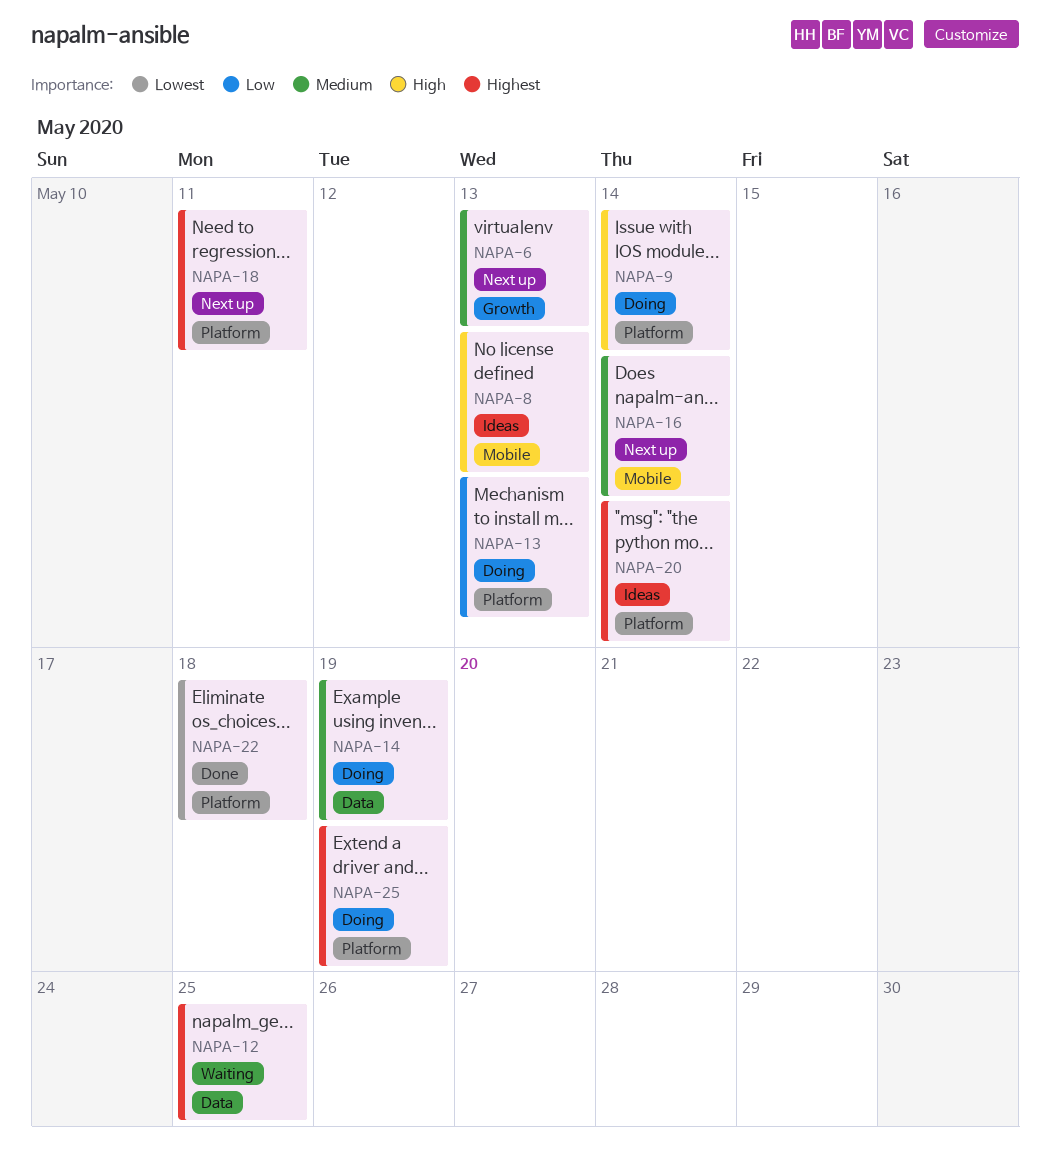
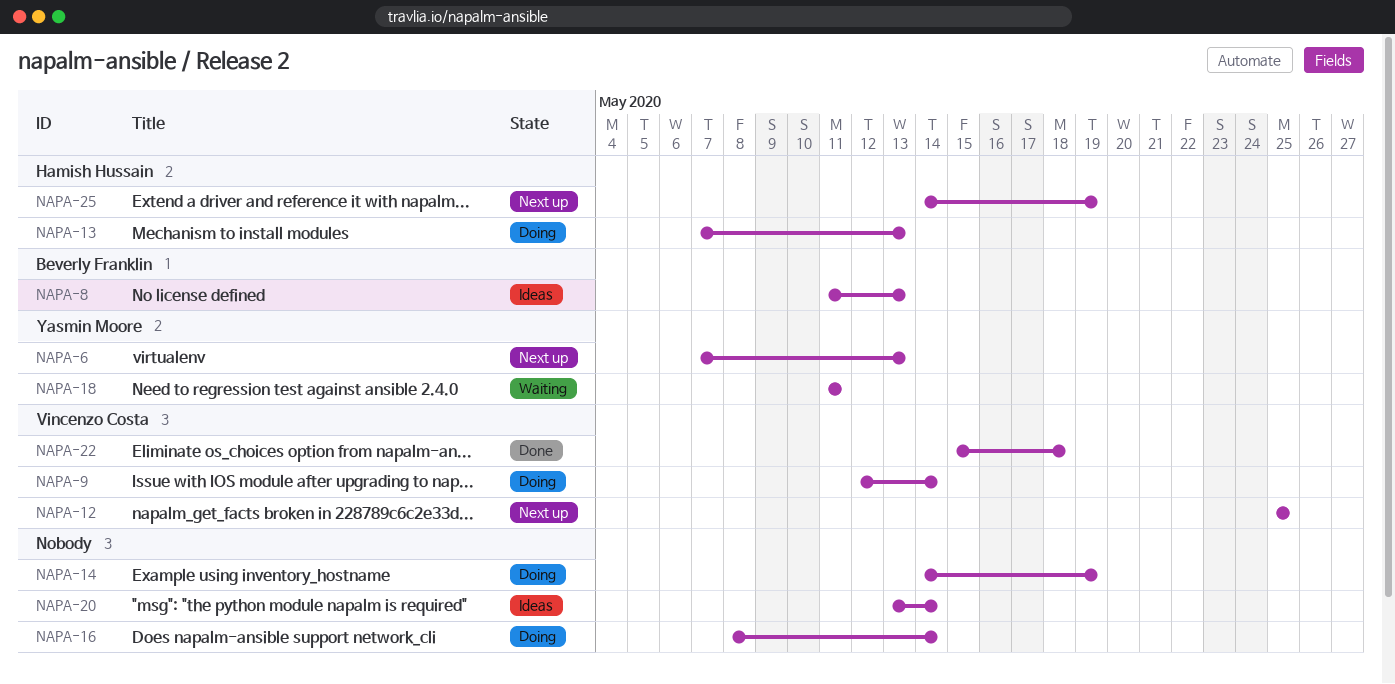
NAPA-12, status: Waiting -> Next up
NAPA-16, status: Next up -> Doing
NAPA-18, status: Next up -> Waiting
NAPA-25, status: Doing -> Next up

